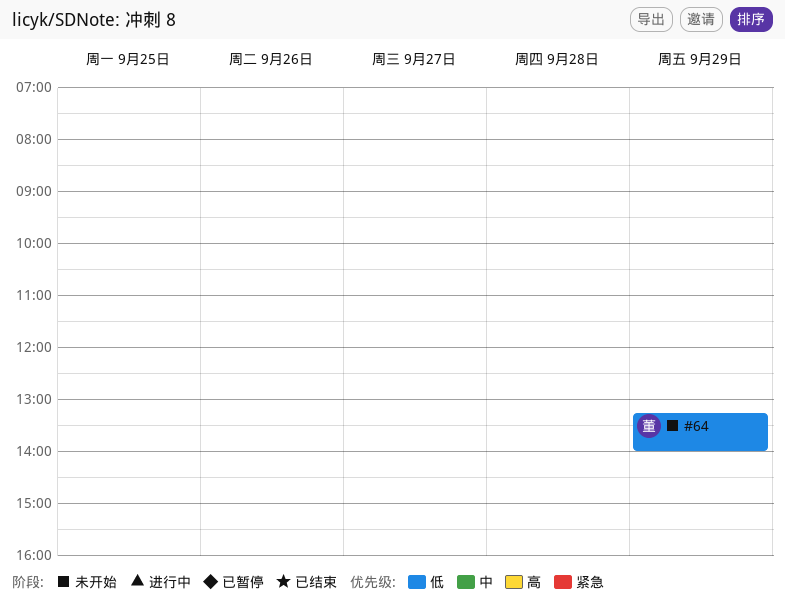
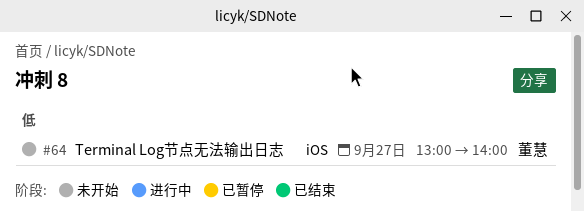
#64, day: Sep 29 -> Sep 27
#64, begins: 13:15 -> 13:00

